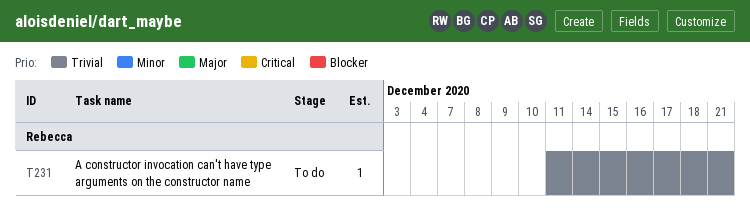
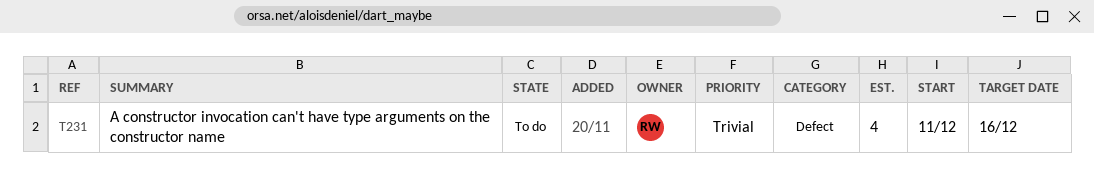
T231, estimate: 1 -> 4
T231, due: Dec 21 -> Dec 16

